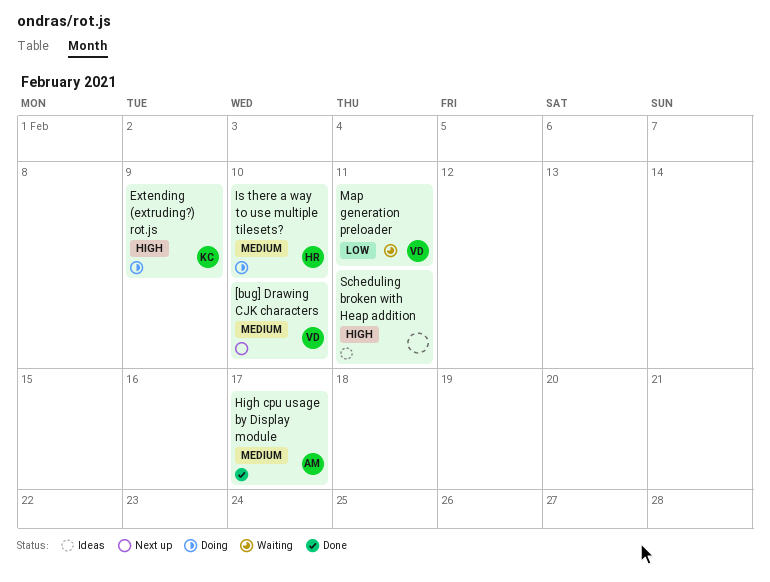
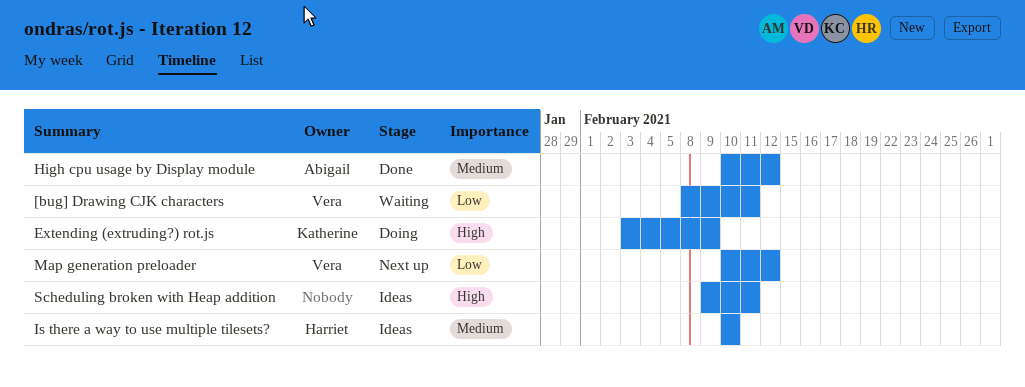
[bug] Drawing CJK characters, status: Next up -> Waiting
[bug] Drawing CJK characters, priority: Medium -> Low
[bug] Drawing CJK characters, due: Feb 10 -> Feb 11
High cpu usage by Display module, due: Feb 17 -> Feb 12
Is there a way to use multiple tilesets?, status: Doing -> Ideas
Map generation preloader, status: Waiting -> Next up
Map generation preloader, due: Feb 11 -> Feb 12

